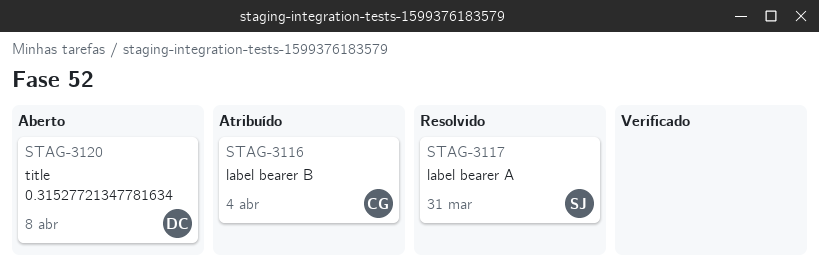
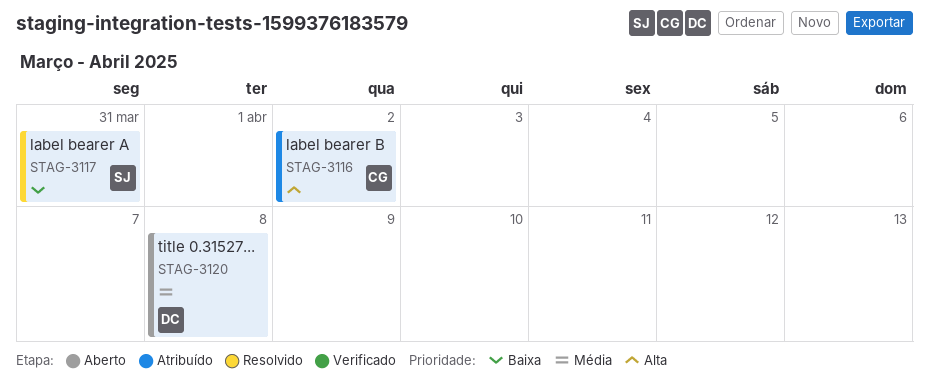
STAG-3116, due: Apr 4 -> Apr 2

